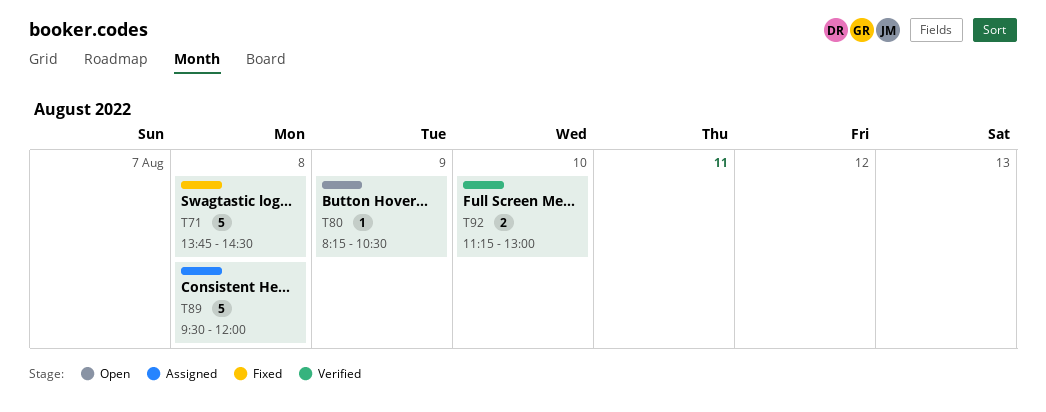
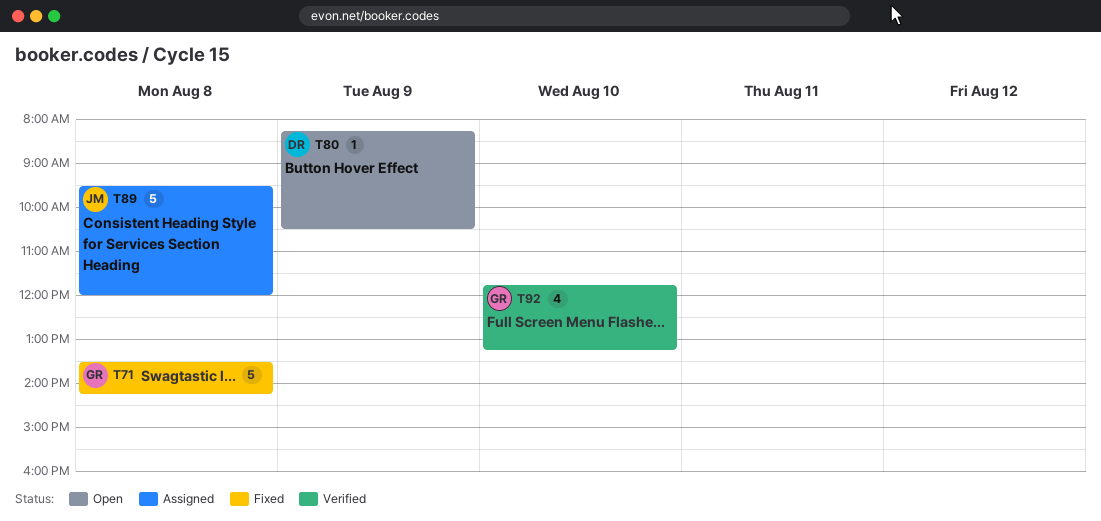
T71, begins: 13:45 -> 13:30
T71, ends: 14:30 -> 14:15
T92, estimate: 2 -> 4
T92, begins: 11:15 -> 11:45
T92, ends: 13:00 -> 13:15

